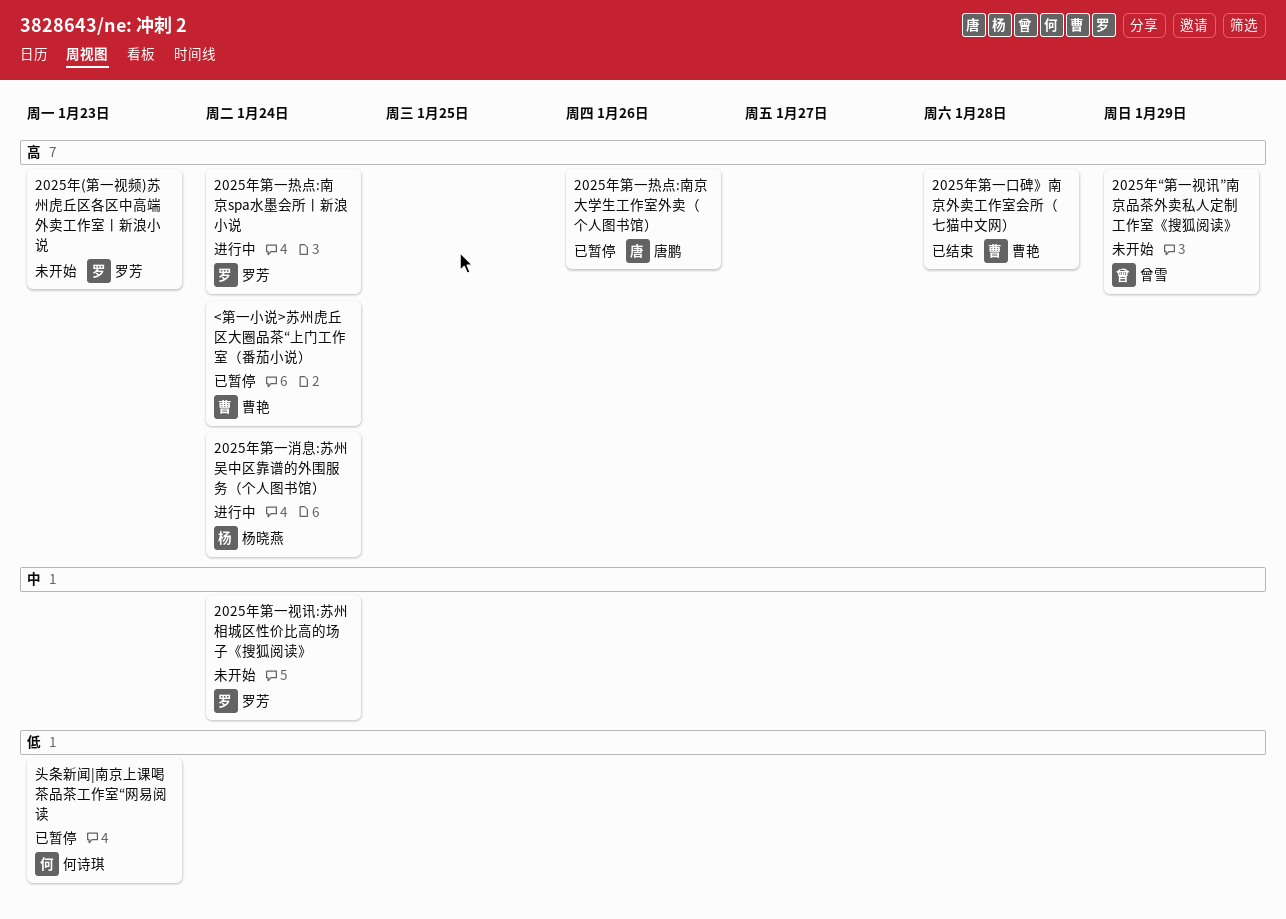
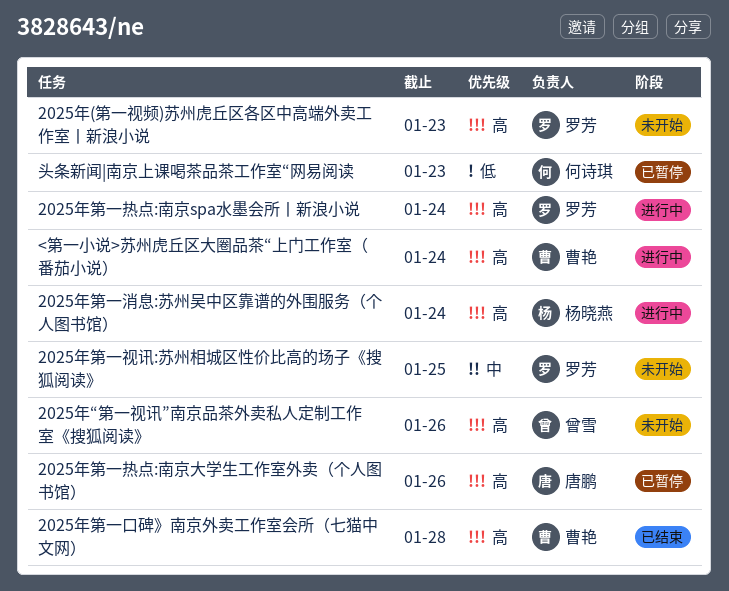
2025年“第一视讯”南京品茶外卖私人定制工作室《搜狐阅读》, due: Jan 29 -> Jan 26
2025年第一视讯:苏州相城区性价比高的场子《搜狐阅读》, due: Jan 24 -> Jan 25
<第一小说>苏州虎丘区大圈品茶“上门工作室（番茄小说）, status: 已暂停 -> 进行中

